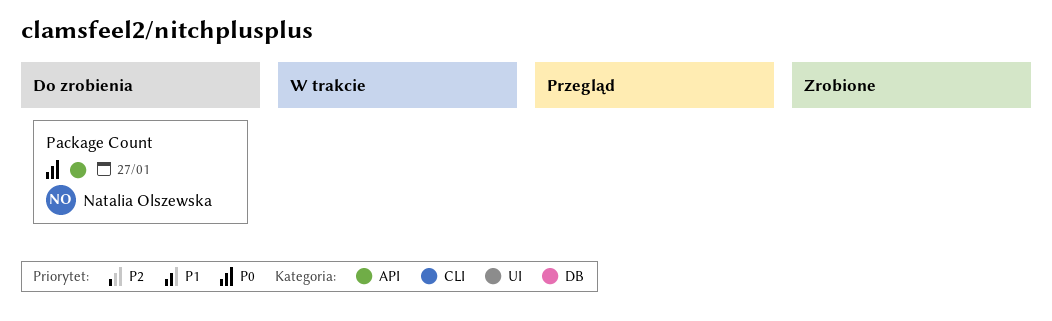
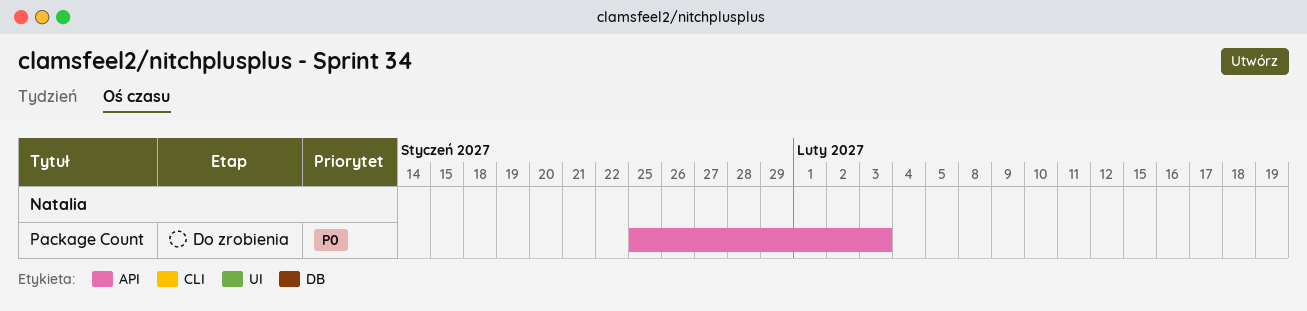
Package Count, due: Jan 27 -> Feb 3

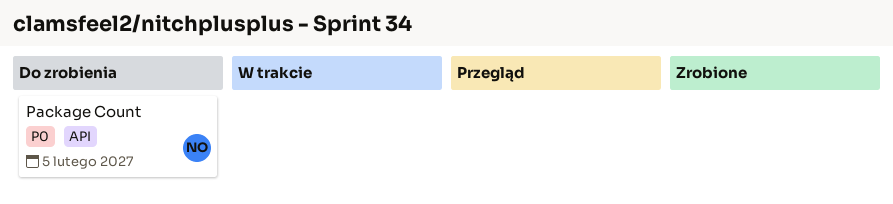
Package Count, due: Feb 3 -> Feb 5

